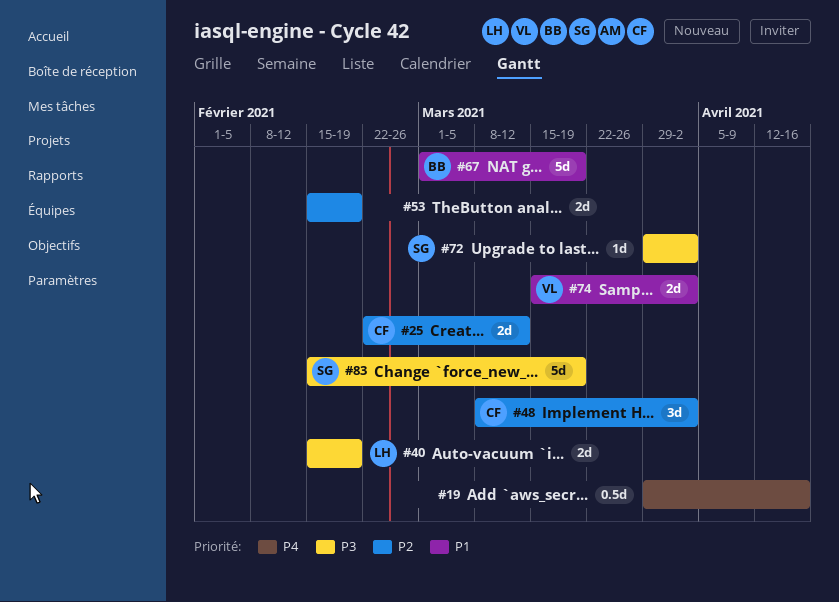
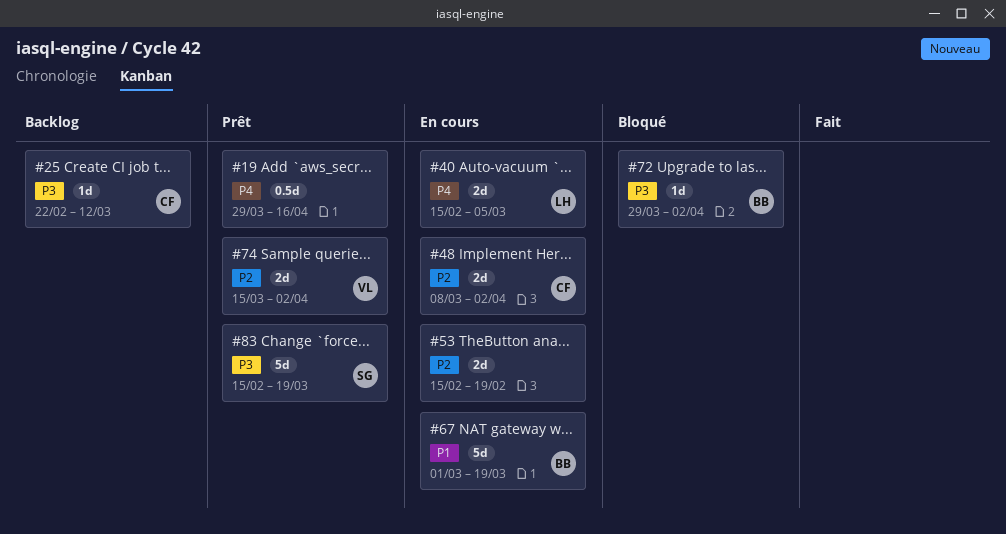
#25, priority: P2 -> P3
#25, estimate: 2d -> 1d
#40, priority: P3 -> P4
#40, due: Feb 19 -> Mar 5
#48, estimate: 3d -> 2d
#72, owner: SG -> BB
#74, priority: P1 -> P2

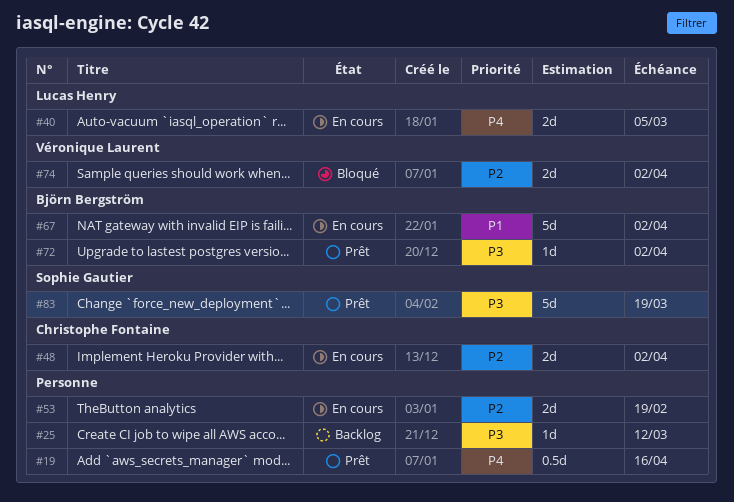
#25, owner: Christophe Fontaine -> none
#67, due: Mar 19 -> Apr 2
#72, status: Bloqué -> Prêt
#74, status: Prêt -> Bloqué

